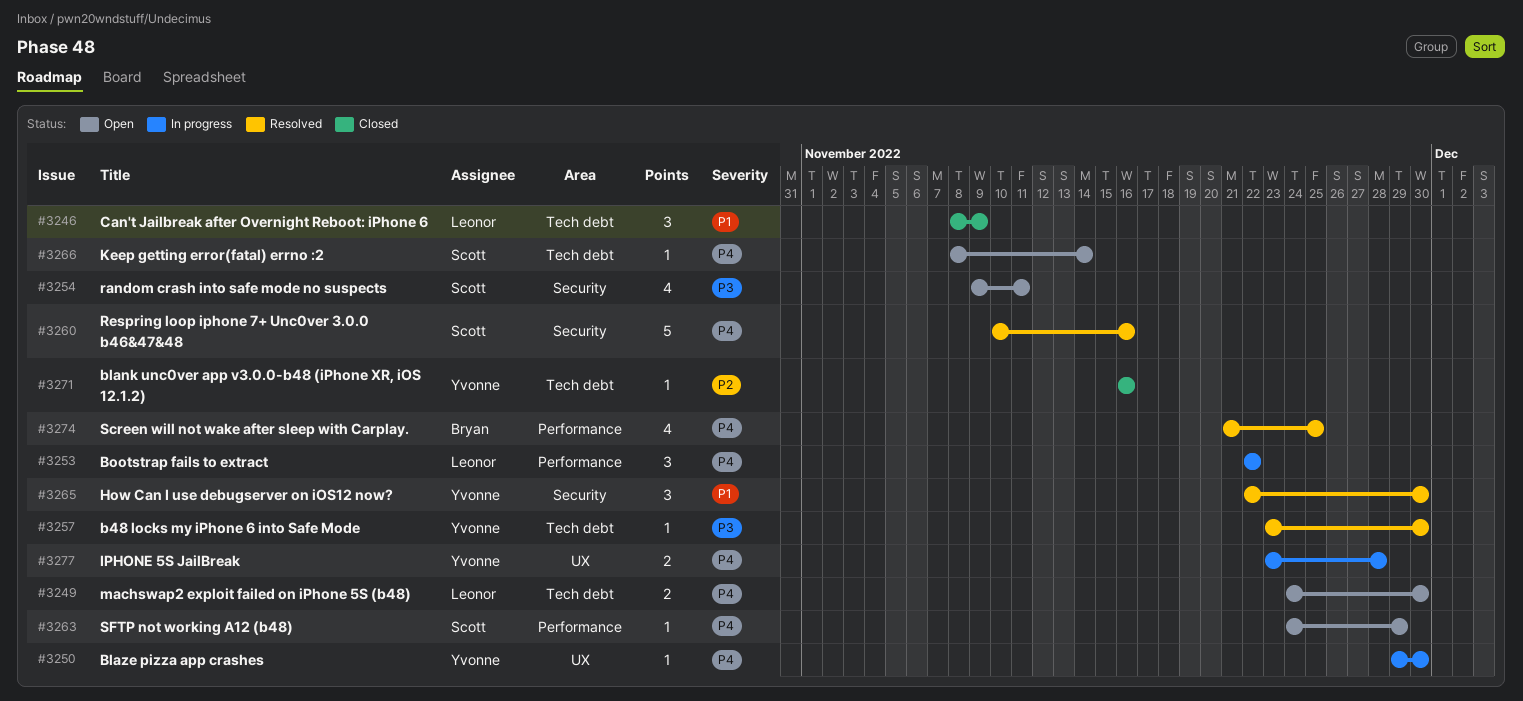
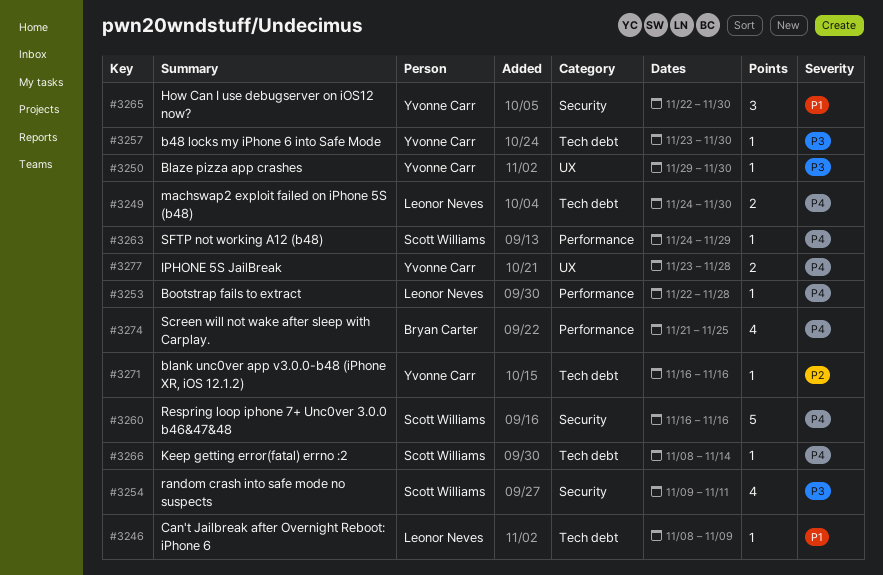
#3246, estimate: 3 -> 1
#3250, priority: P4 -> P3
#3253, estimate: 3 -> 1
#3253, due: Nov 22 -> Nov 28
#3260, start: Nov 10 -> Nov 16

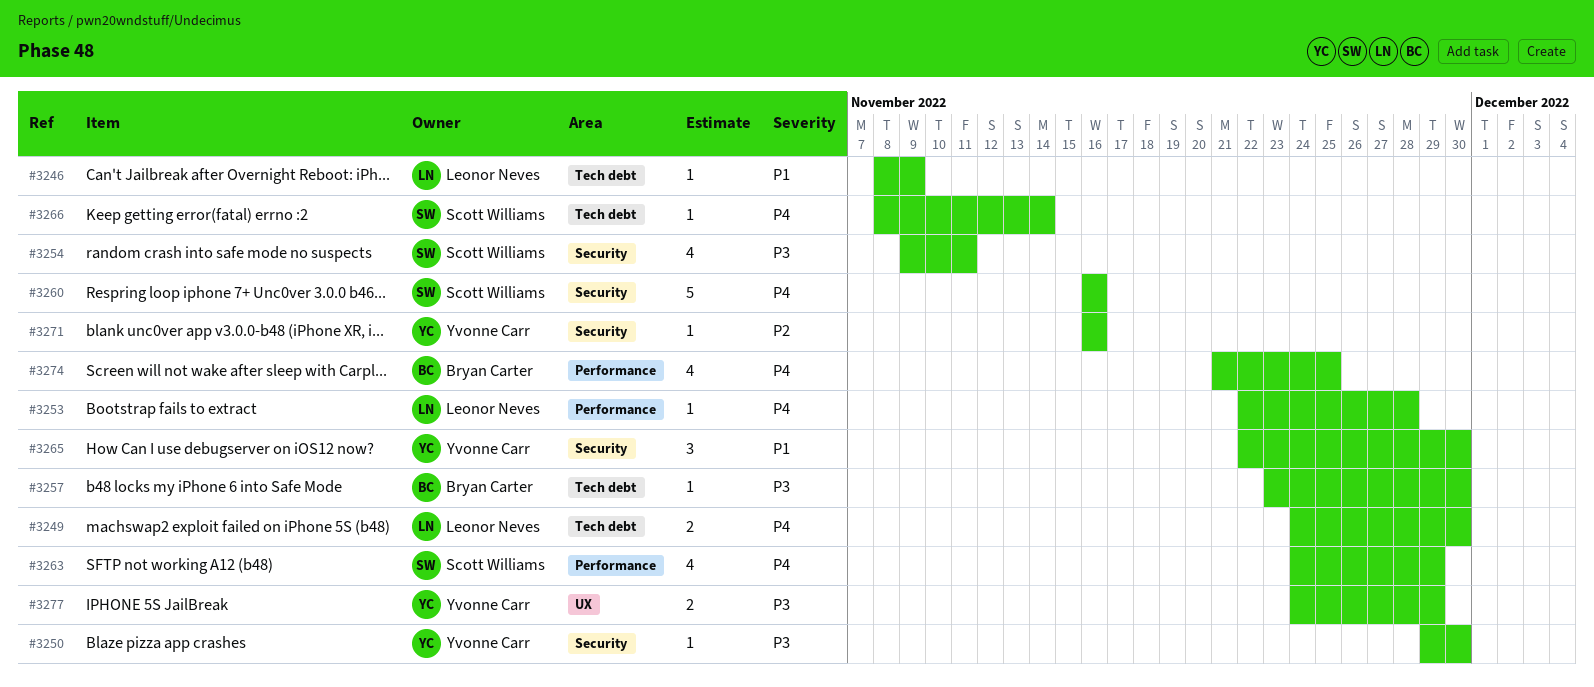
#3250, label: UX -> Security
#3257, owner: Yvonne Carr -> Bryan Carter
#3263, estimate: 1 -> 4
#3271, label: Tech debt -> Security
#3277, priority: P4 -> P3
#3277, start: Nov 23 -> Nov 24
#3277, due: Nov 28 -> Nov 29

